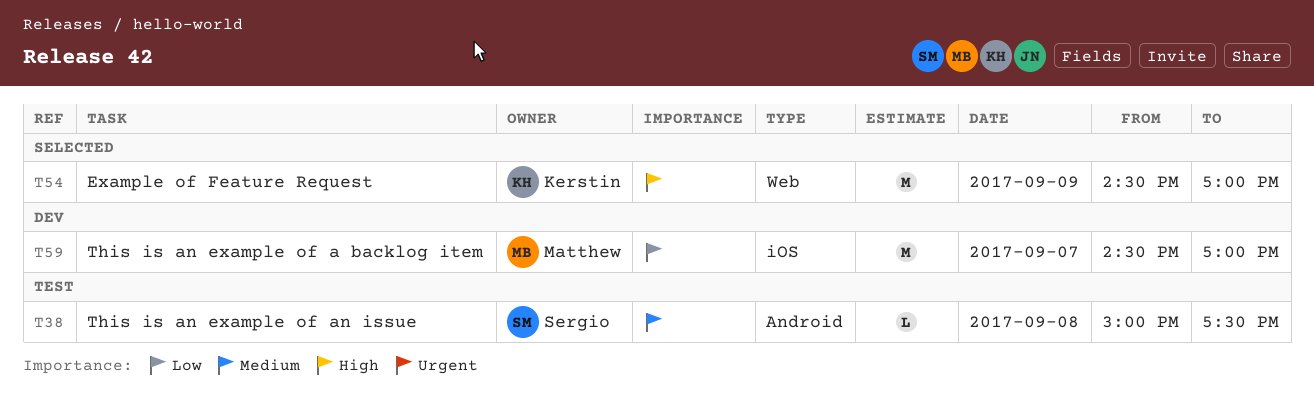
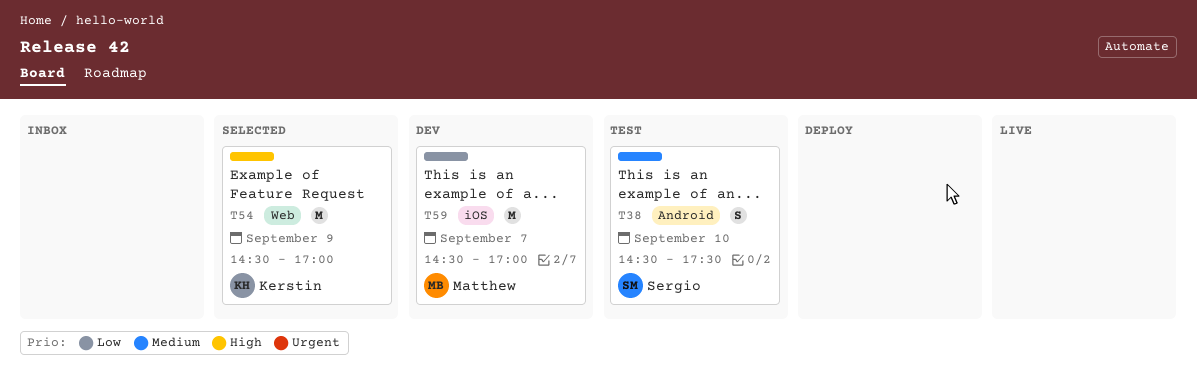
T38, estimate: L -> S
T38, day: Sep 8 -> Sep 10
T38, begins: 15:00 -> 14:30

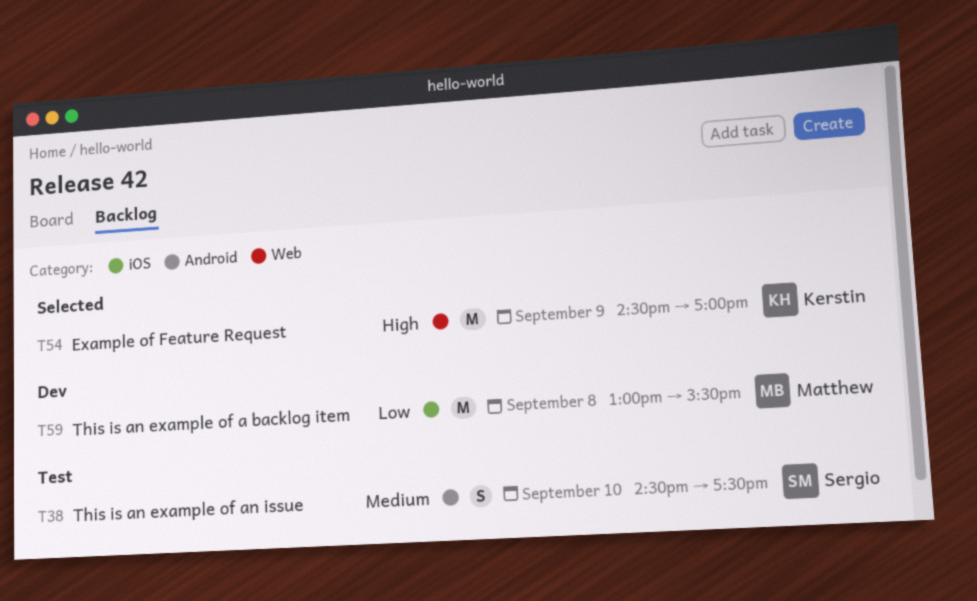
T59, day: Sep 7 -> Sep 8
T59, begins: 14:30 -> 13:00
T59, ends: 17:00 -> 15:30

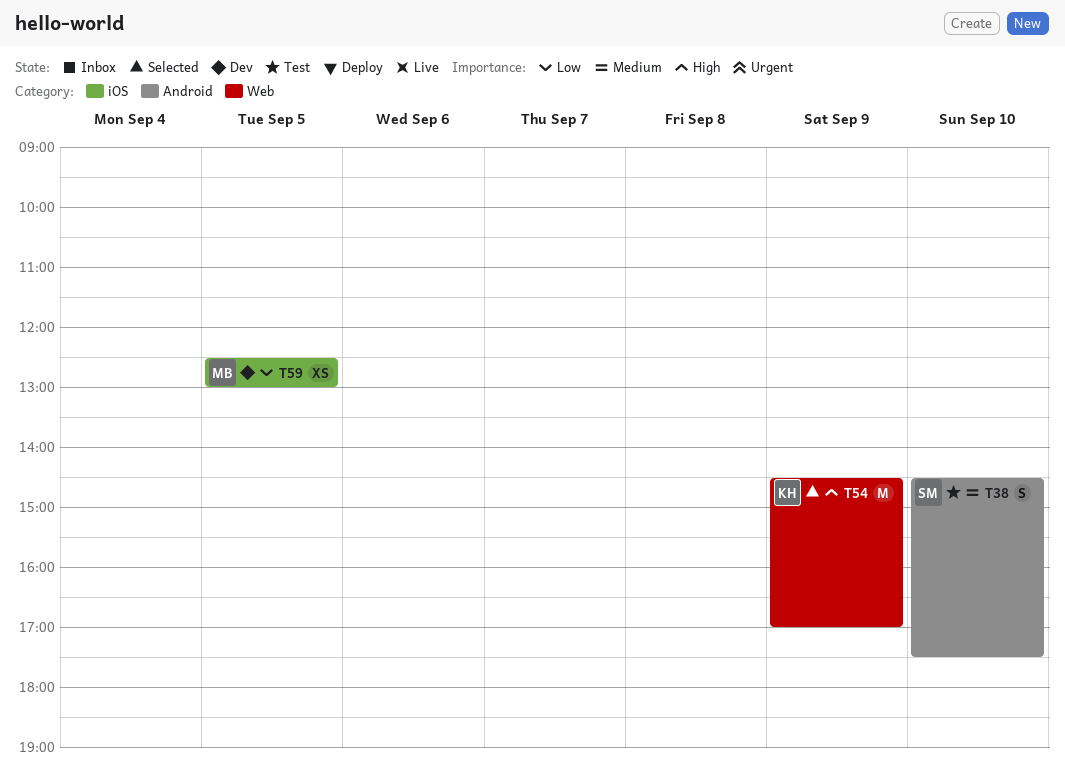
T59, estimate: M -> XS
T59, day: Sep 8 -> Sep 5
T59, begins: 13:00 -> 12:30
T59, ends: 15:30 -> 13:00

